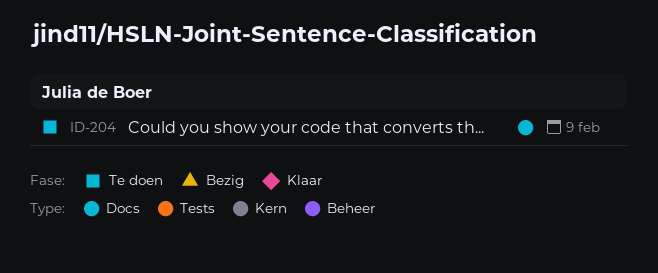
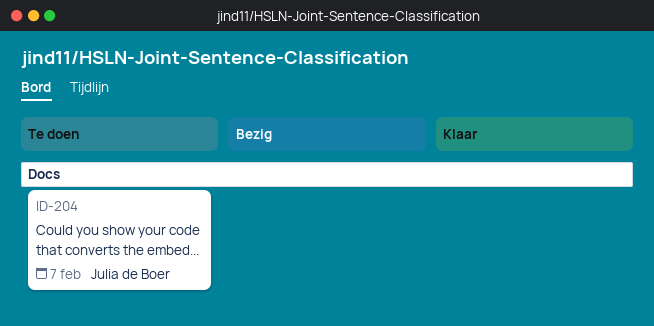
ID-204, due: Feb 9 -> Feb 7

